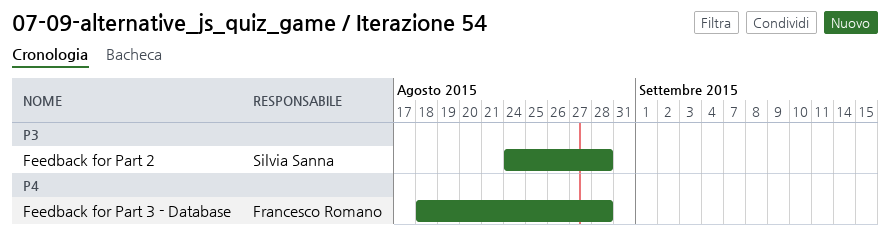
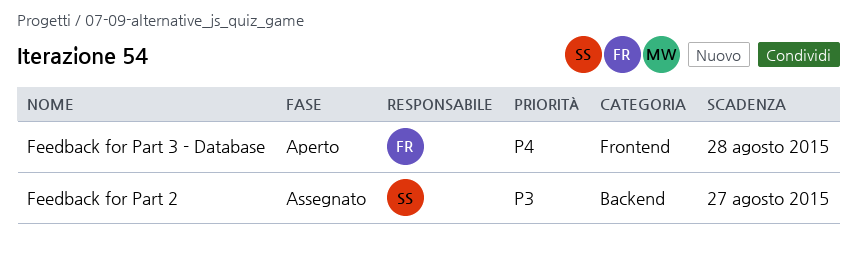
Feedback for Part 2, due: Aug 28 -> Aug 27

